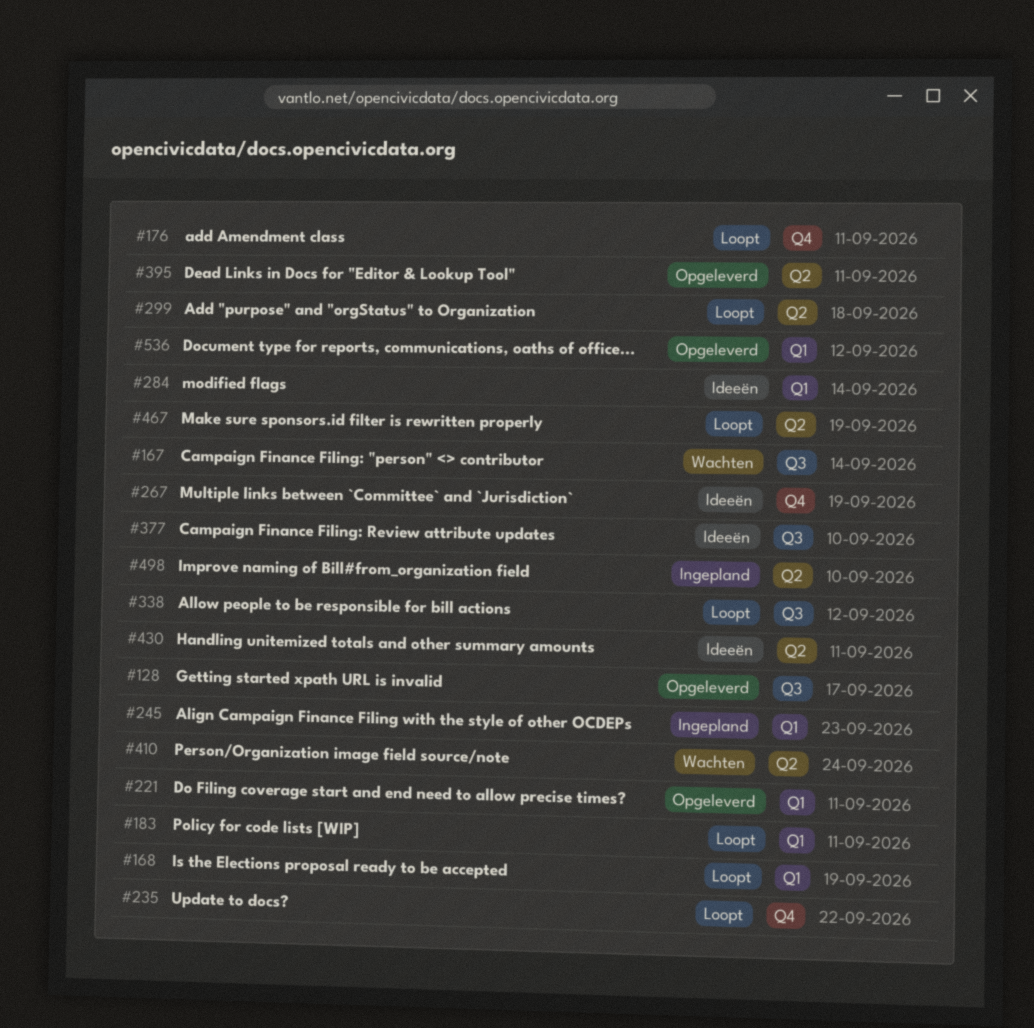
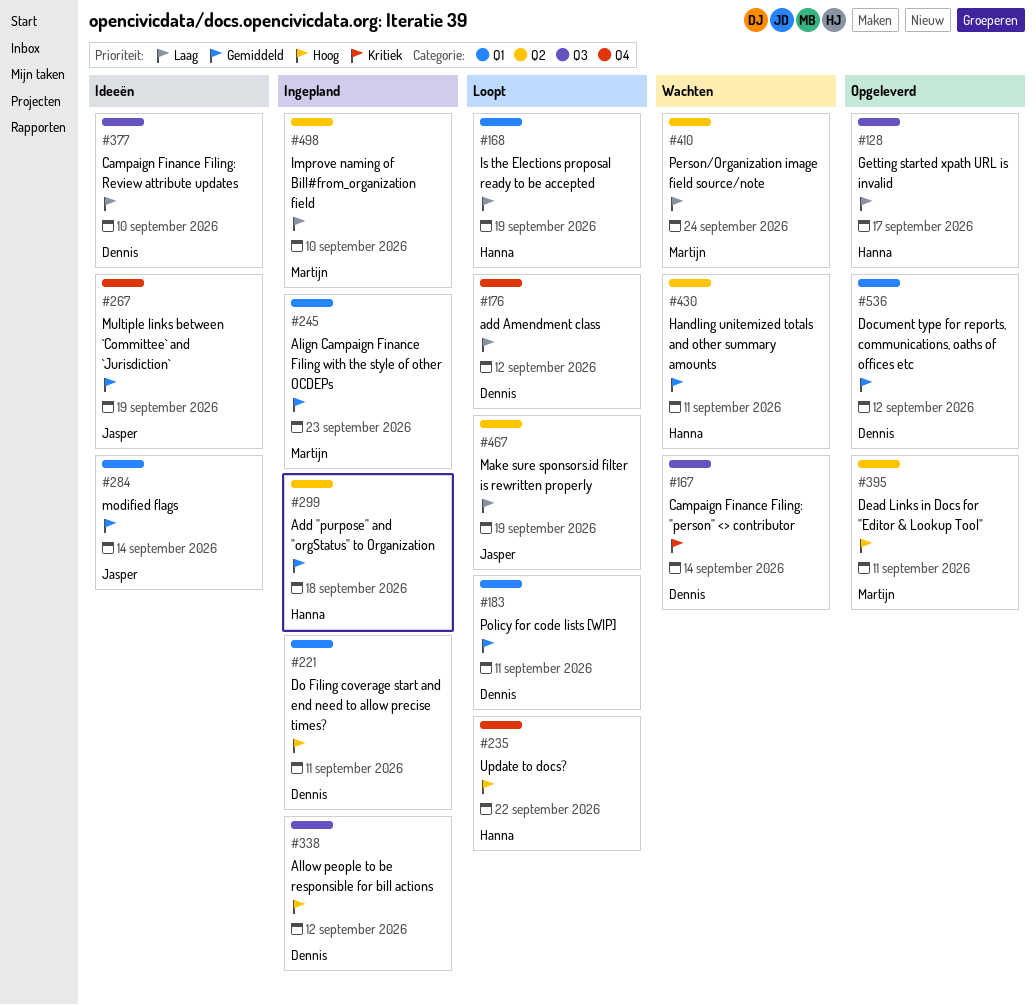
#176, due: Sep 11 -> Sep 12
#221, status: Opgeleverd -> Ingepland
#299, status: Loopt -> Ingepland
#338, status: Loopt -> Ingepland
#430, status: Ideeën -> Wachten

